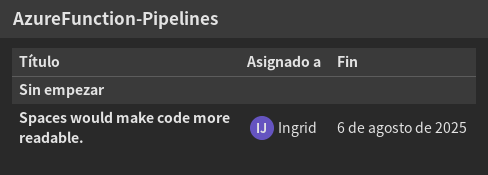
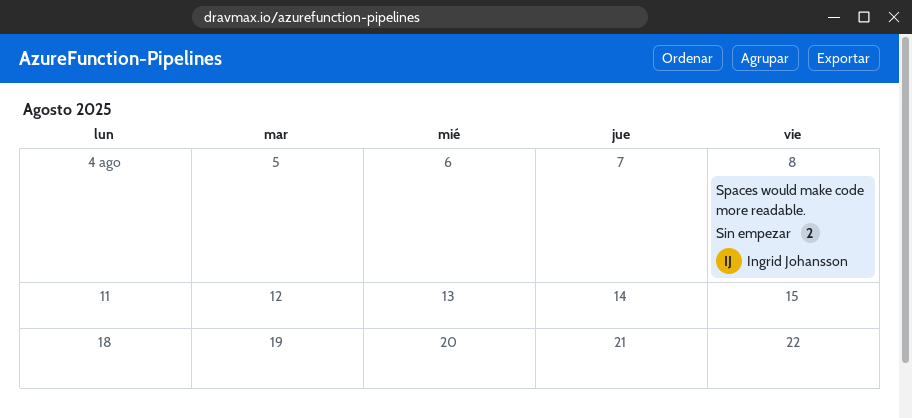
Spaces would make code more readable., due: Aug 6 -> Aug 8

